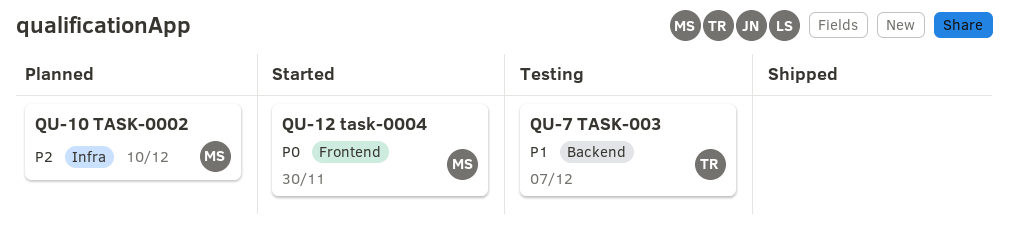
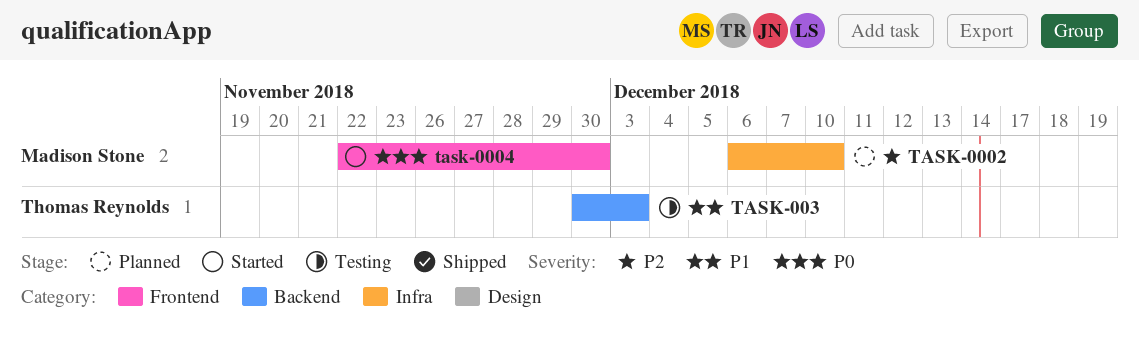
TASK-003, due: Dec 7 -> Dec 3

